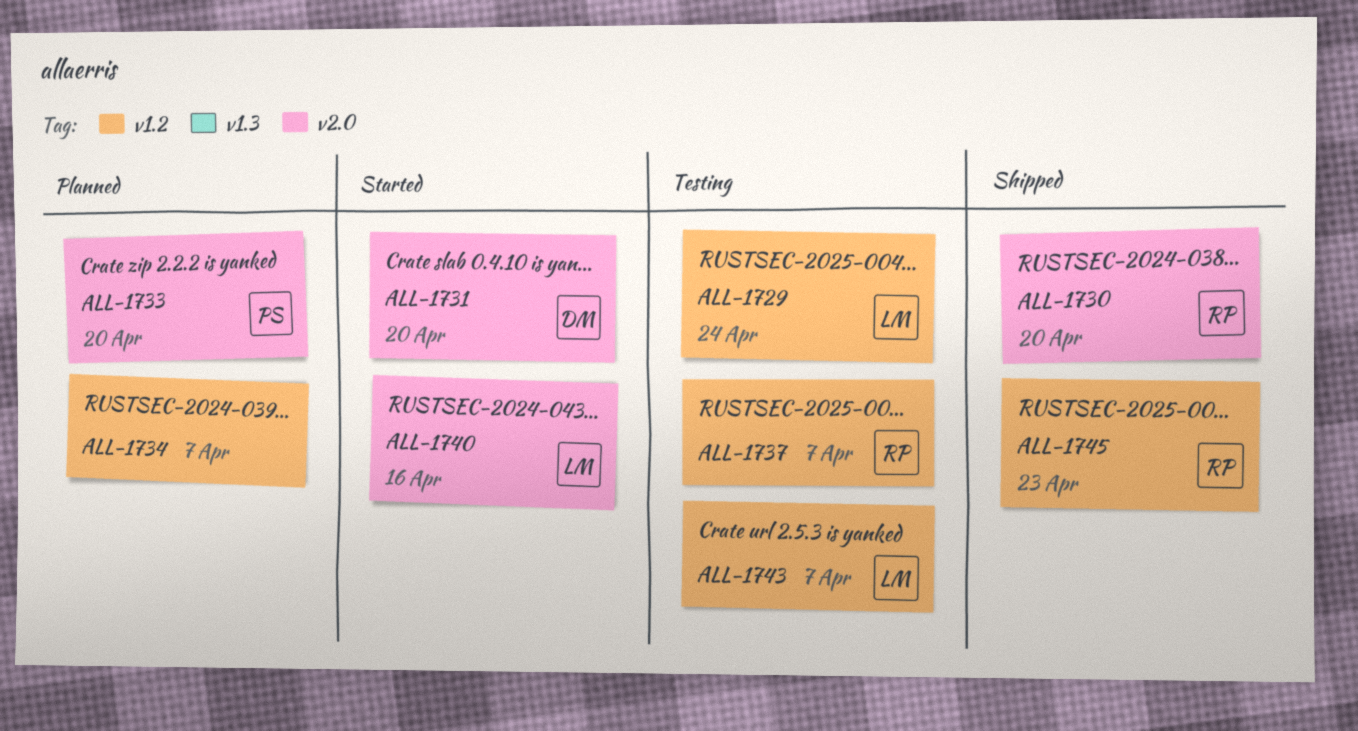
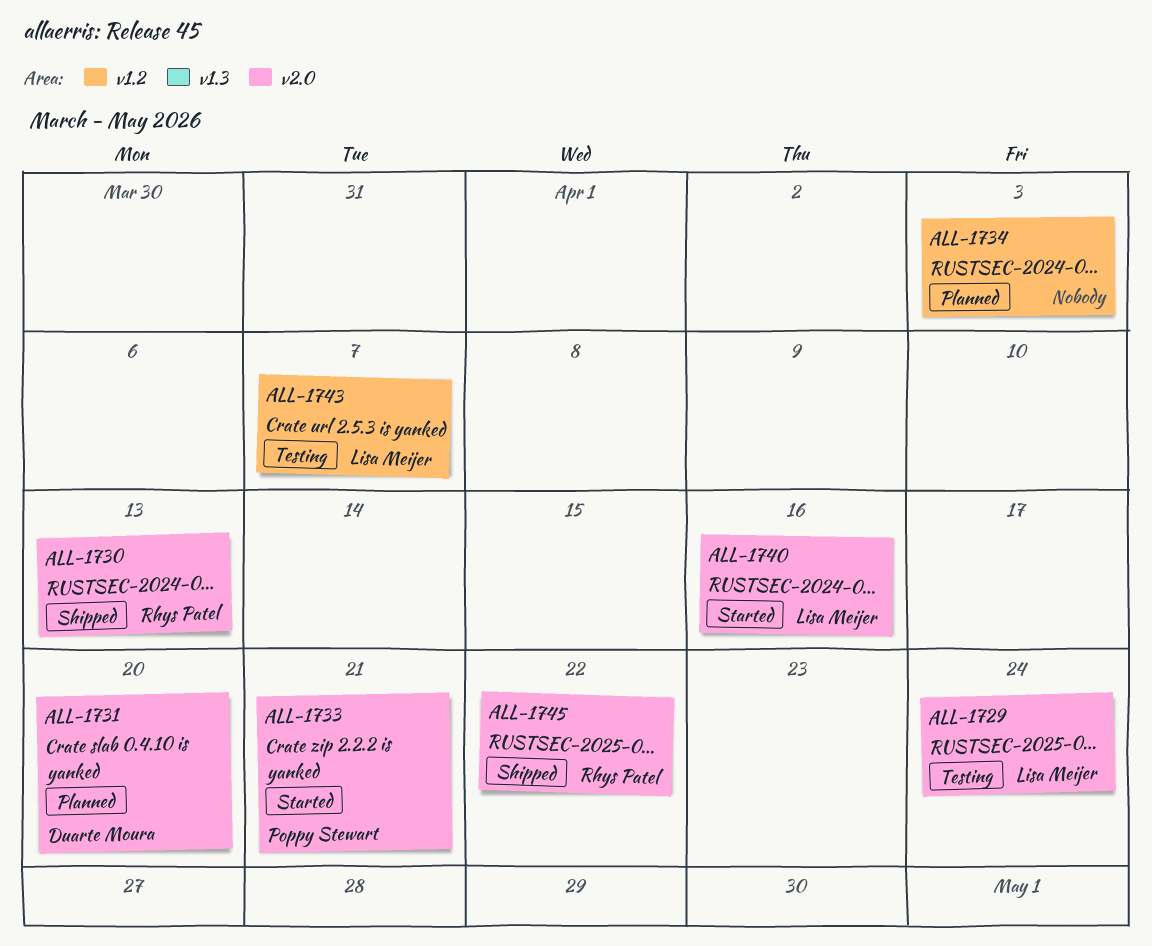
ALL-1729, label: v1.2 -> v2.0
ALL-1730, due: Apr 20 -> Apr 13
ALL-1731, status: Started -> Planned
ALL-1733, status: Planned -> Started
ALL-1733, due: Apr 20 -> Apr 21
ALL-1734, due: Apr 7 -> Apr 3
ALL-1737: present -> none
ALL-1745, label: v1.2 -> v2.0
ALL-1745, due: Apr 23 -> Apr 22

